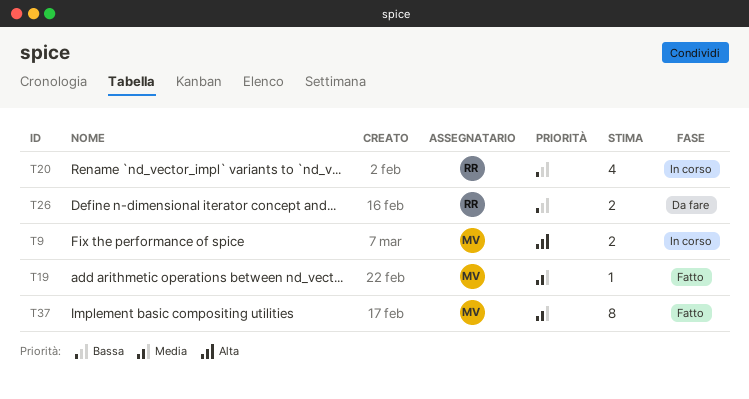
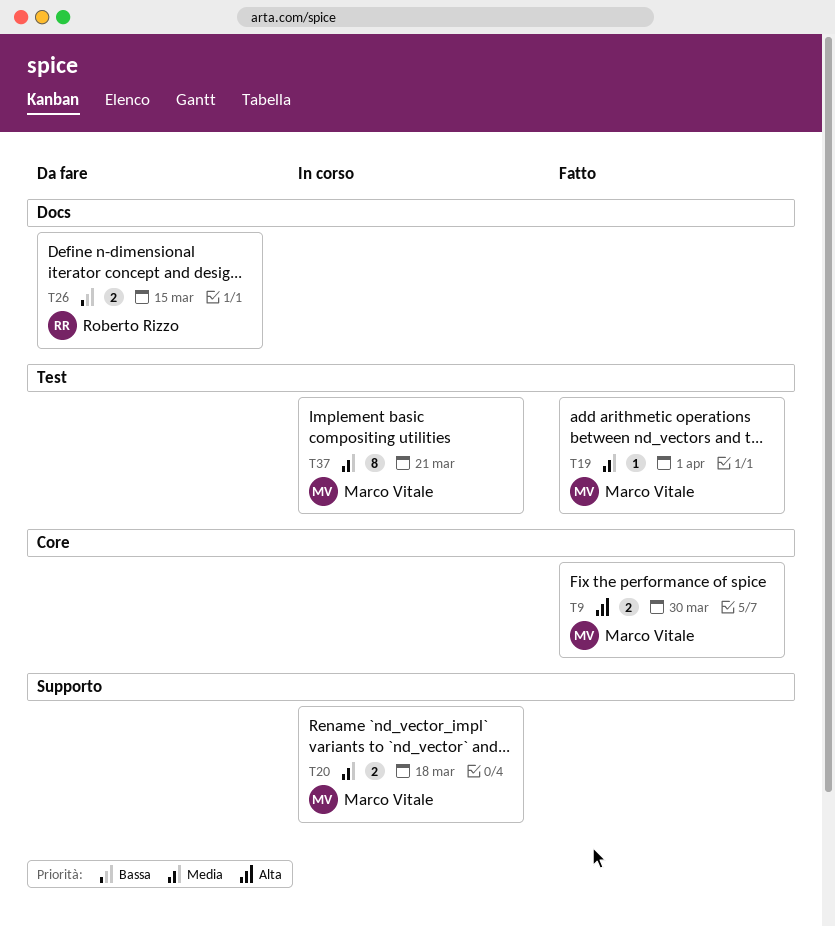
T9, status: In corso -> Fatto
T20, owner: Roberto Rizzo -> Marco Vitale
T20, priority: Bassa -> Media
T20, estimate: 4 -> 2
T37, status: Fatto -> In corso

